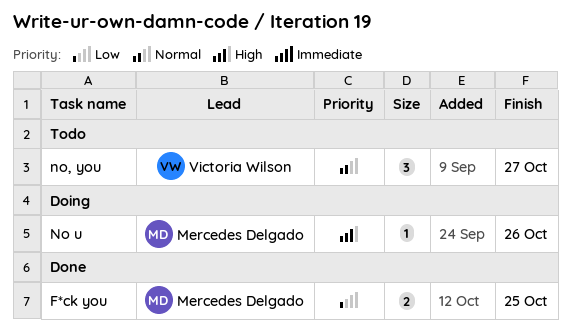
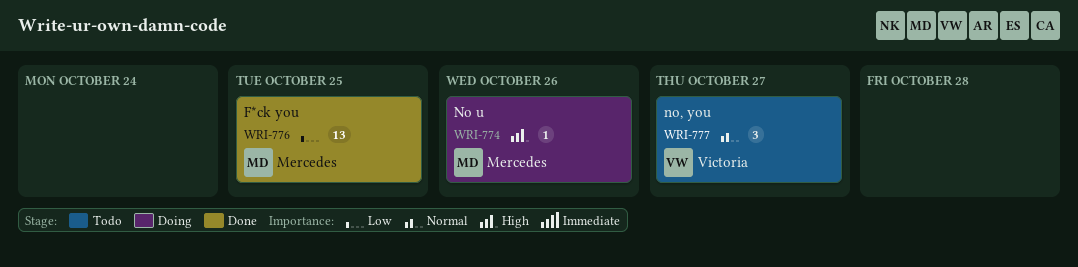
F*ck you, estimate: 2 -> 13

